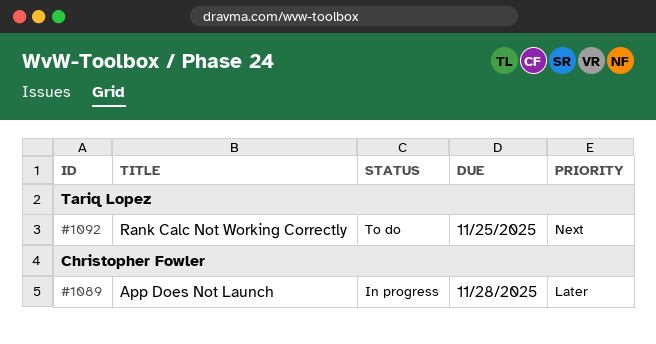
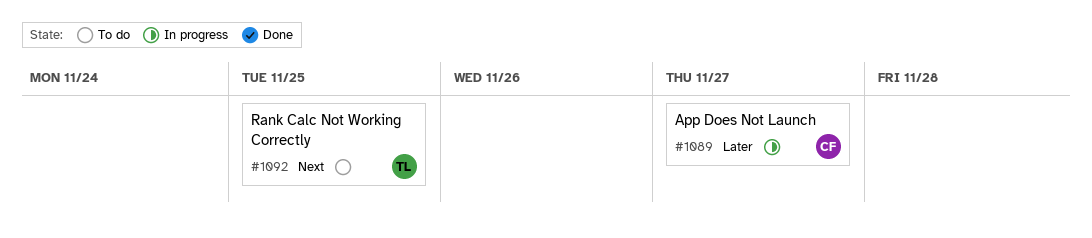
#1089, due: Nov 28 -> Nov 27

